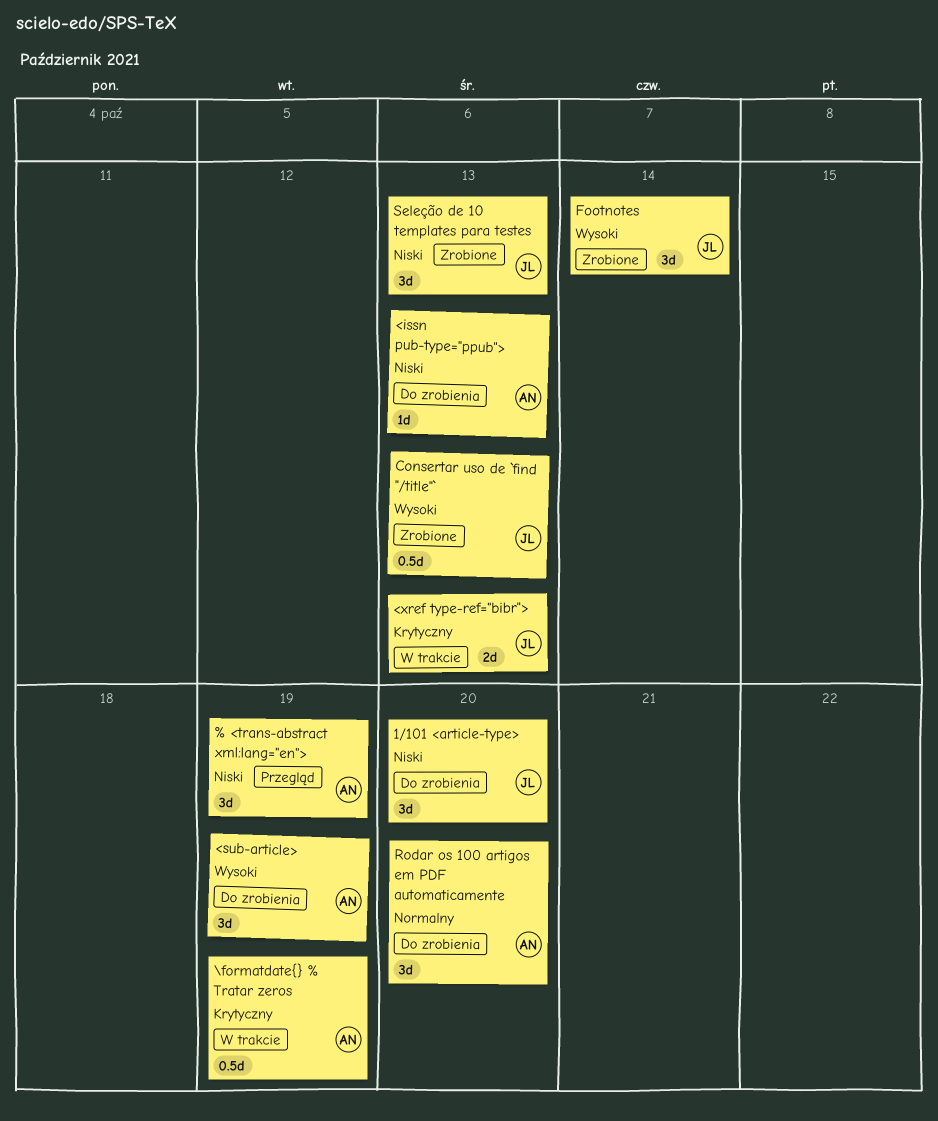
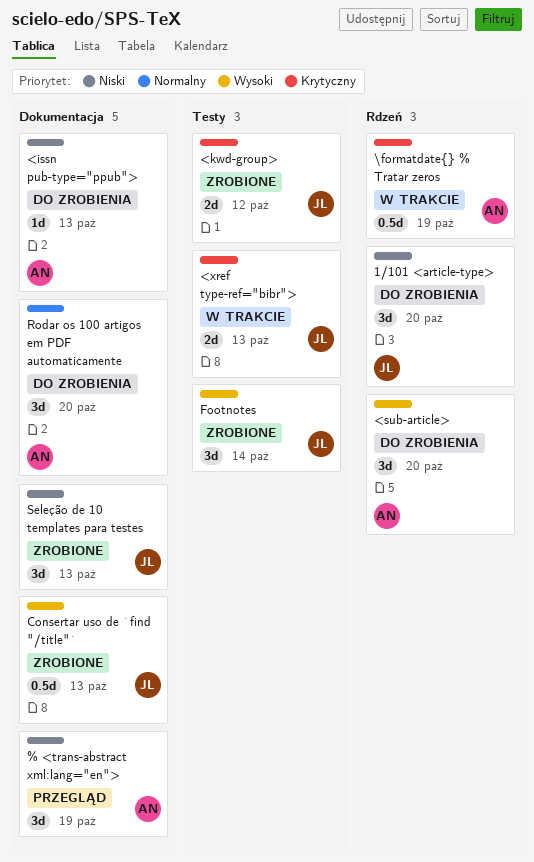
<kwd-group>: none -> present
<sub-article>, due: Oct 19 -> Oct 20

